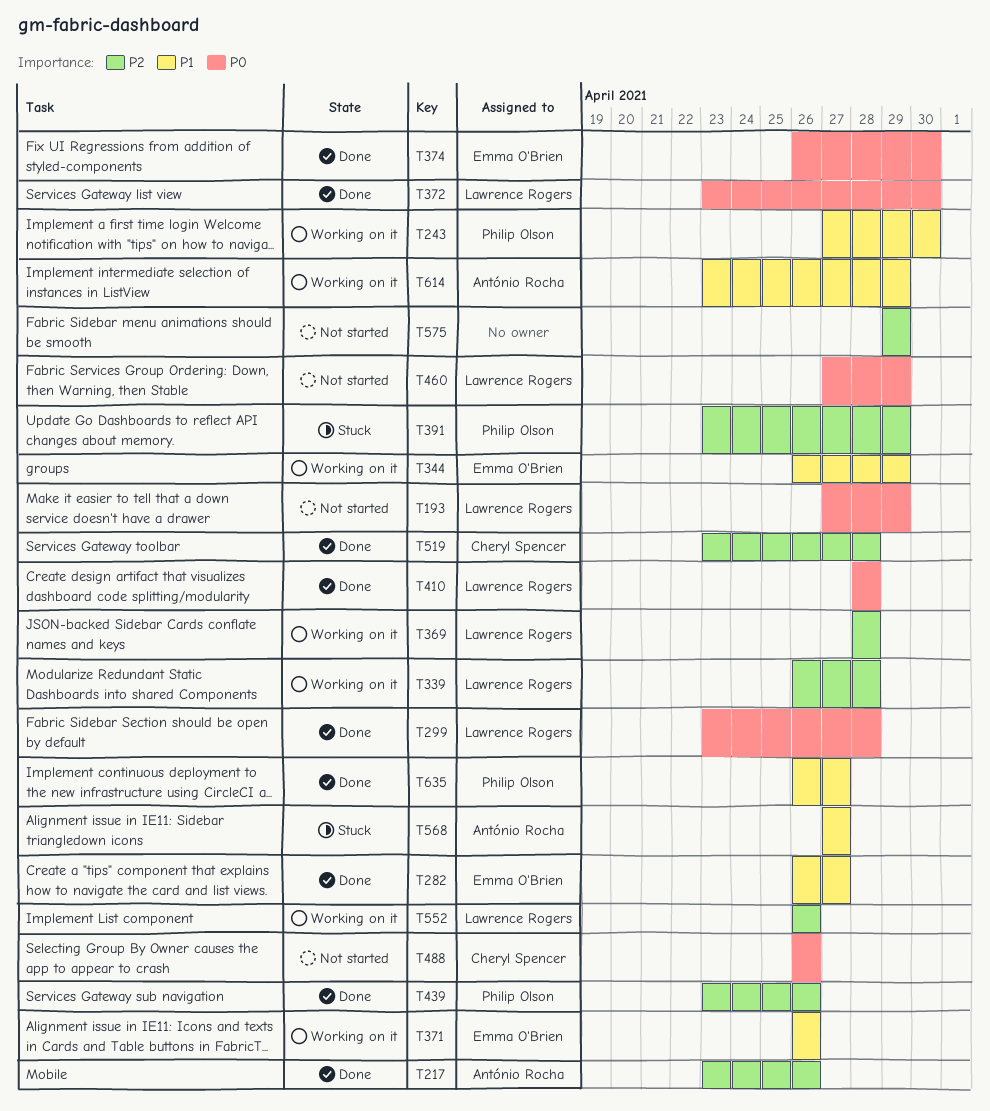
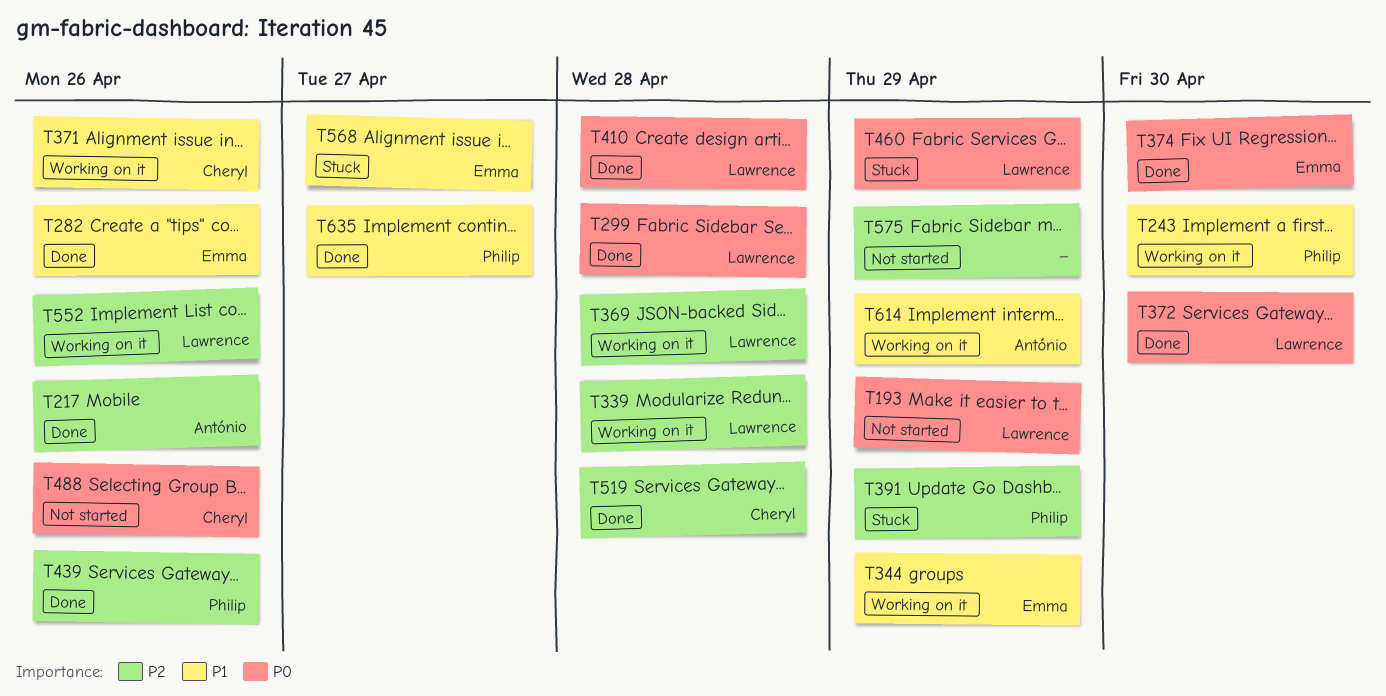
T282, due: Apr 27 -> Apr 26
T371, owner: Emma O'Brien -> Cheryl Spencer
T460, status: Not started -> Stuck
T568, owner: António Rocha -> Emma O'Brien

